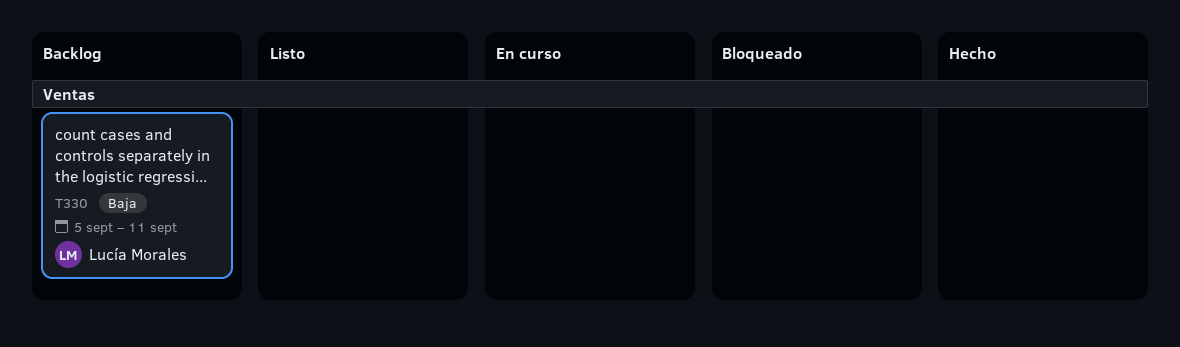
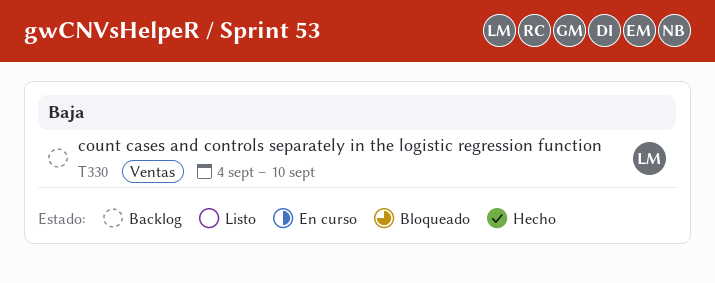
T330, start: Sep 5 -> Sep 4
T330, due: Sep 11 -> Sep 10

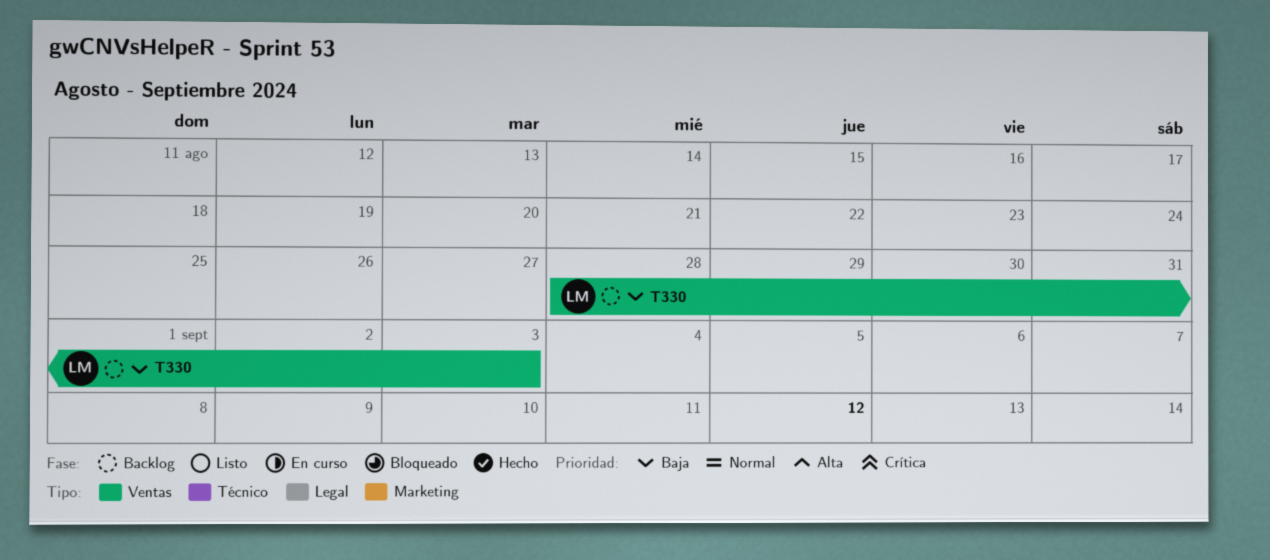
T330, start: Sep 4 -> Aug 28
T330, due: Sep 10 -> Sep 3

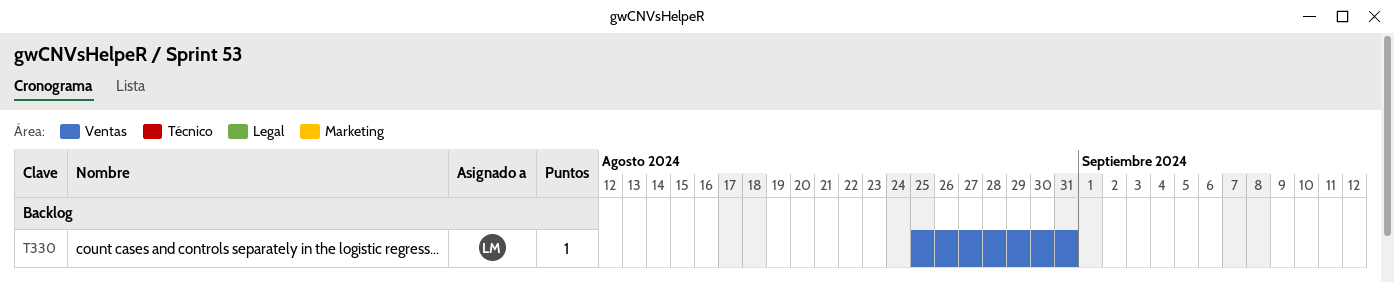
T330, start: Aug 28 -> Aug 25
T330, due: Sep 3 -> Aug 31

